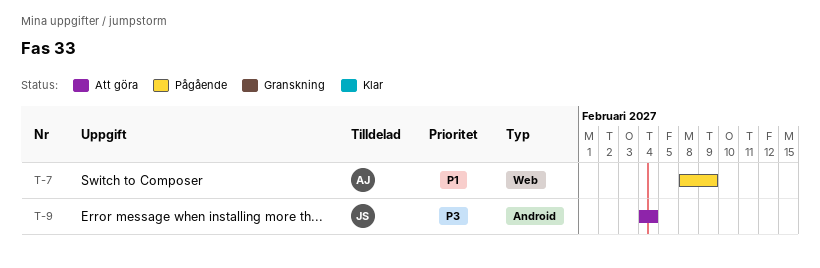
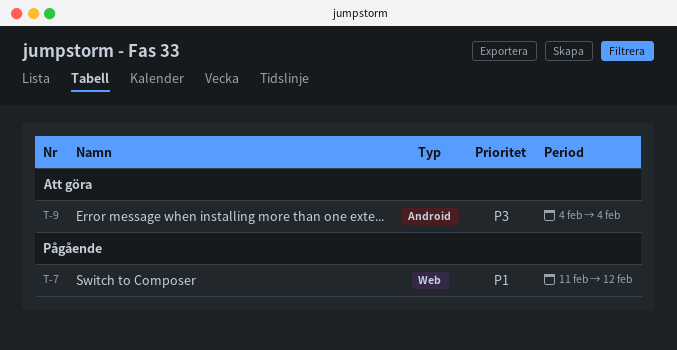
T-7, start: Feb 8 -> Feb 11
T-7, due: Feb 9 -> Feb 12

